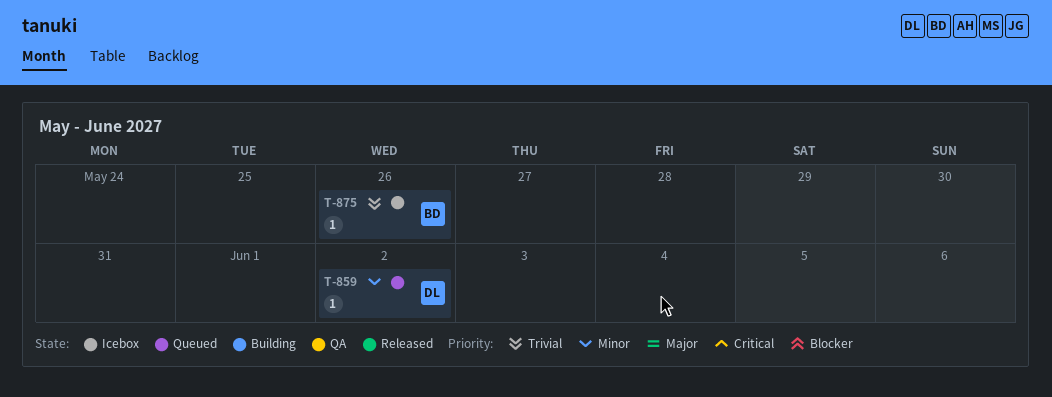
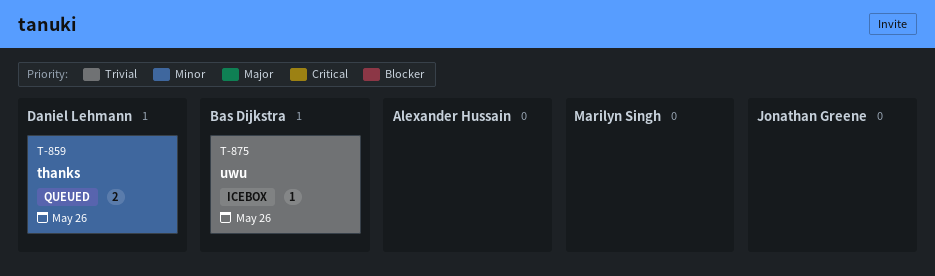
T-859, estimate: 1 -> 2
T-859, due: Jun 2 -> May 26

